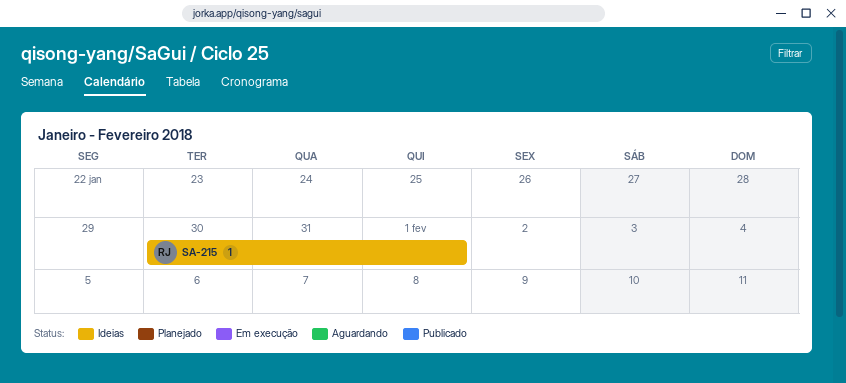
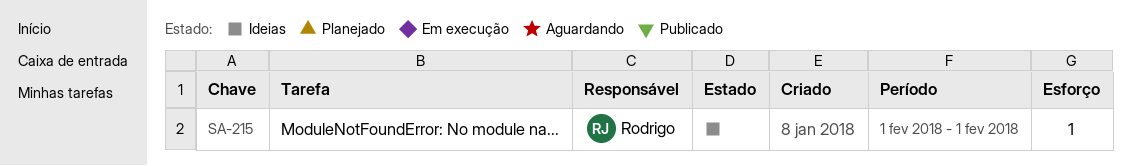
SA-215, start: Jan 30 -> Feb 1

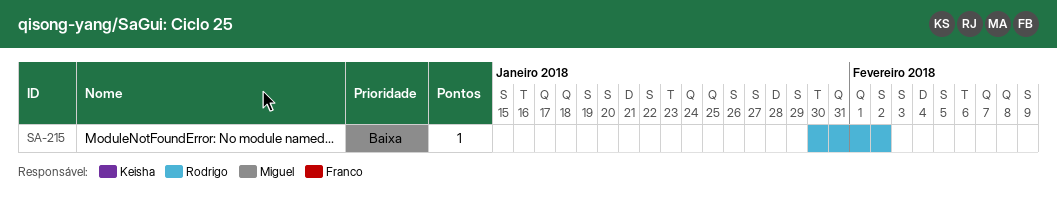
SA-215, start: Feb 1 -> Jan 30
SA-215, due: Feb 1 -> Feb 2

